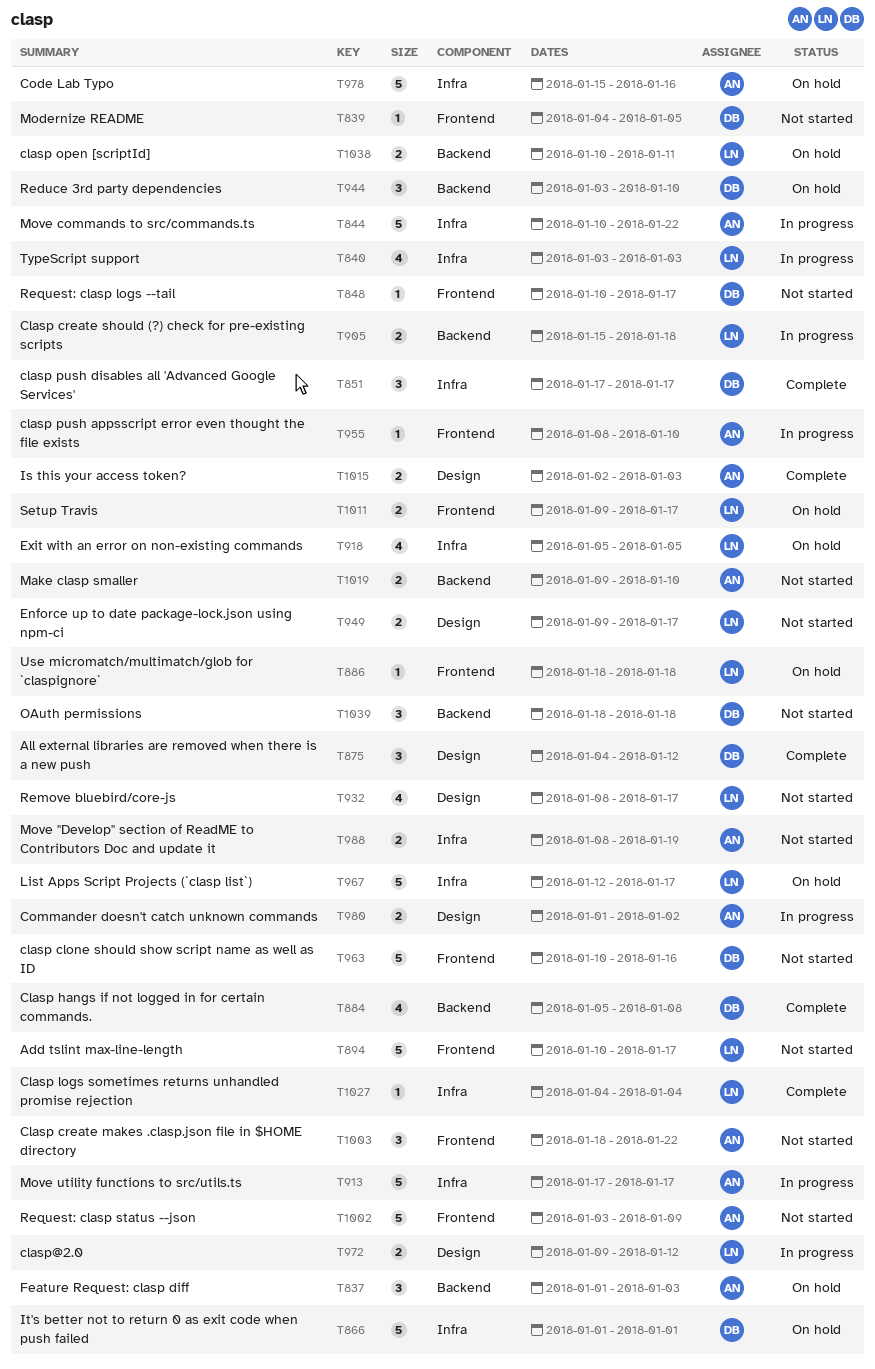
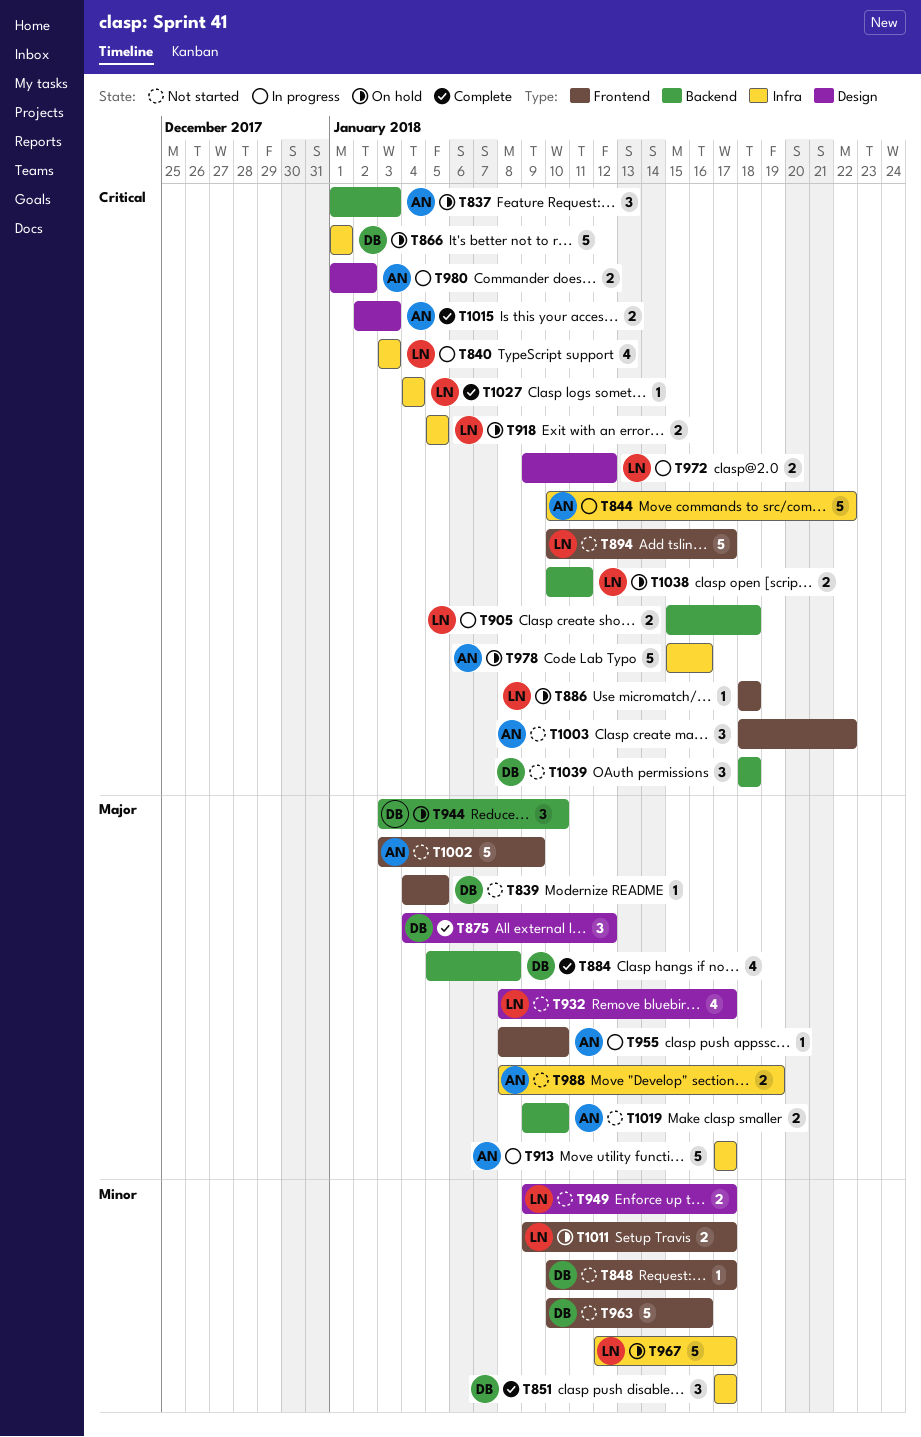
T918, estimate: 4 -> 2

